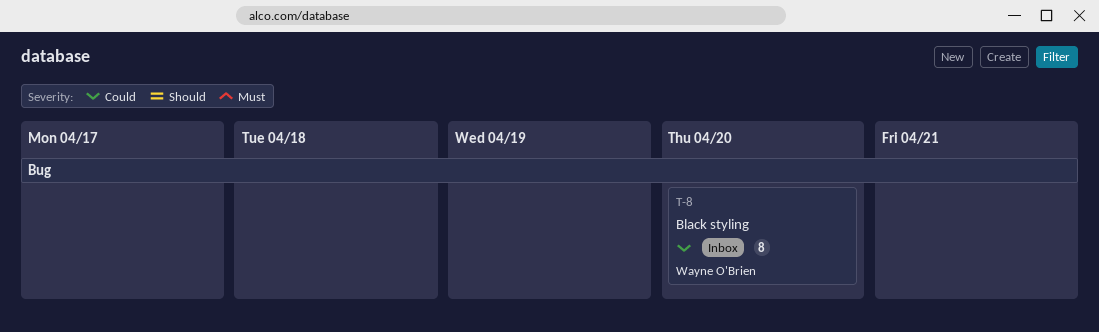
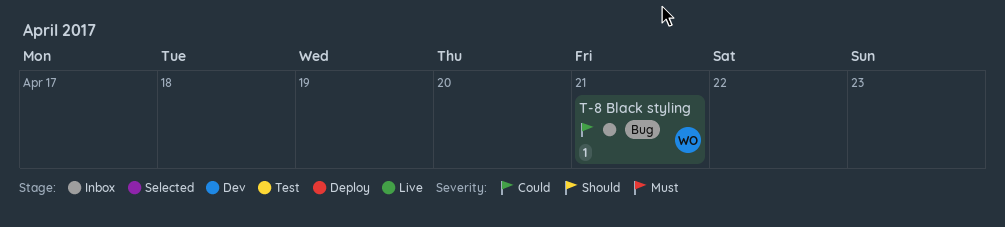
T-8, estimate: 8 -> 1
T-8, due: Apr 20 -> Apr 21

